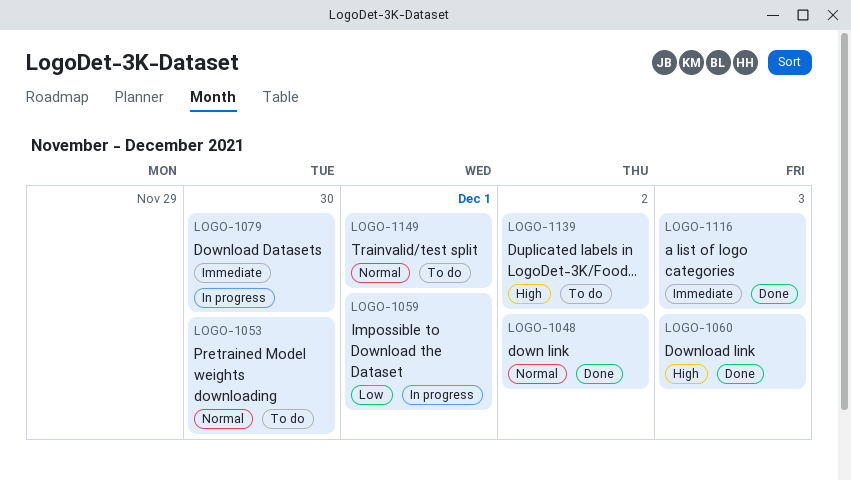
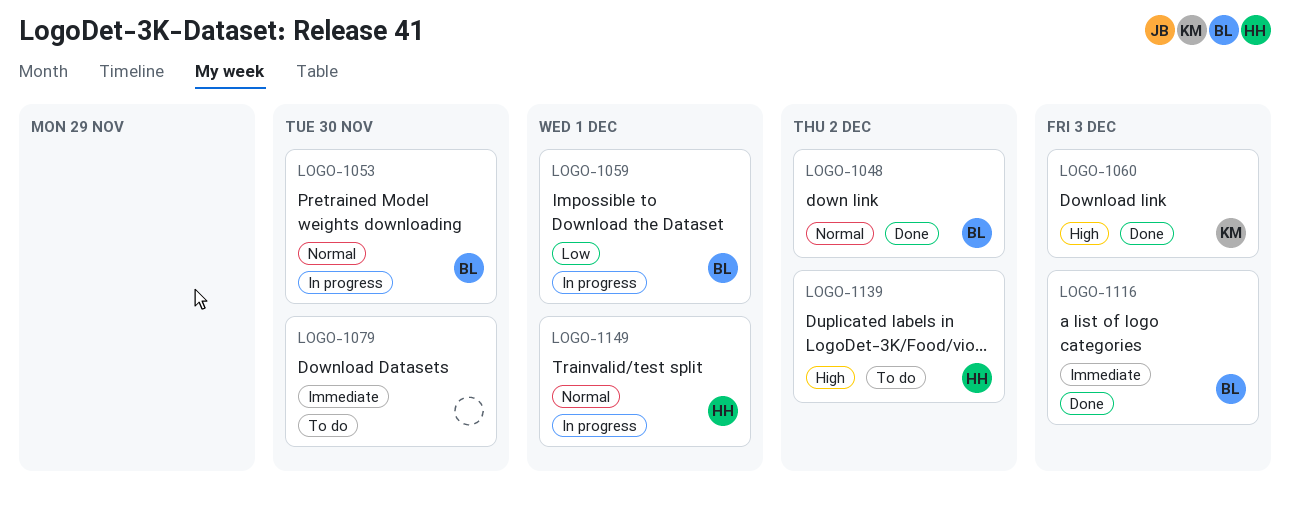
LOGO-1053, status: To do -> In progress
LOGO-1079, status: In progress -> To do
LOGO-1149, status: To do -> In progress

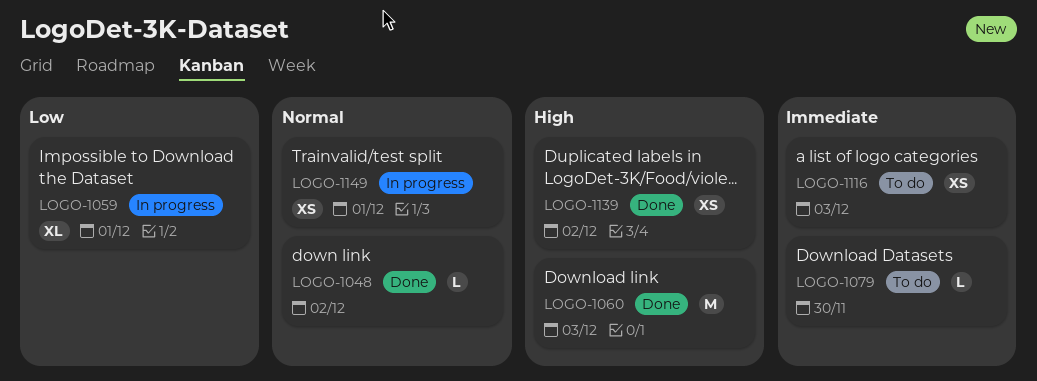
LOGO-1053: present -> none
LOGO-1116, status: Done -> To do
LOGO-1139, status: To do -> Done

